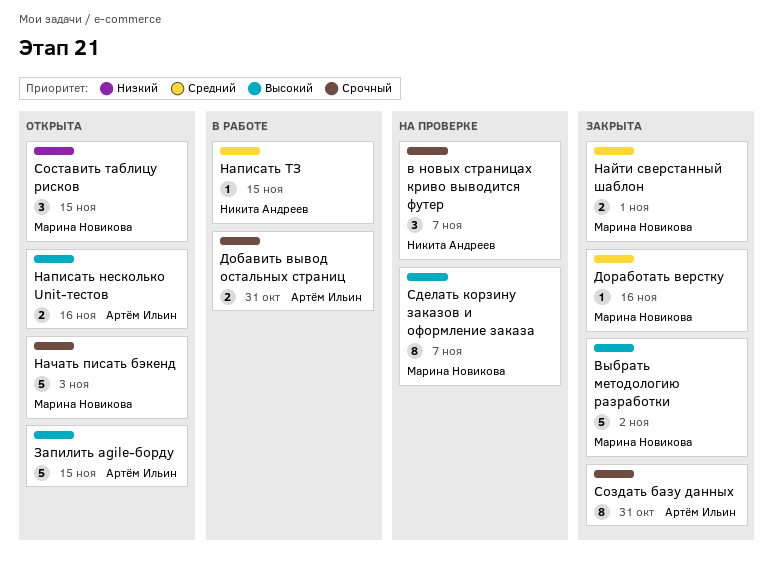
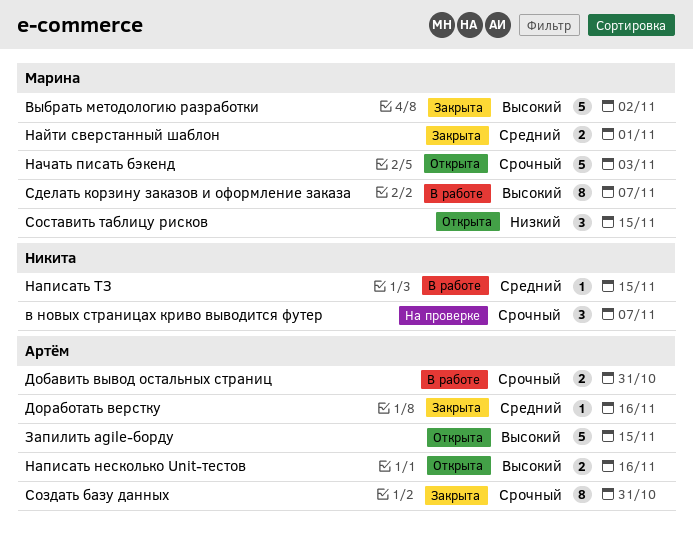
Доработать верстку, owner: Марина Новикова -> Артём Ильин
Сделать корзину заказов и оформление заказа, status: На проверке -> В работе

